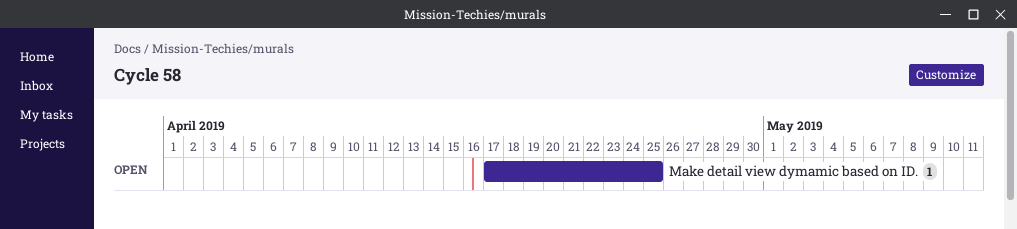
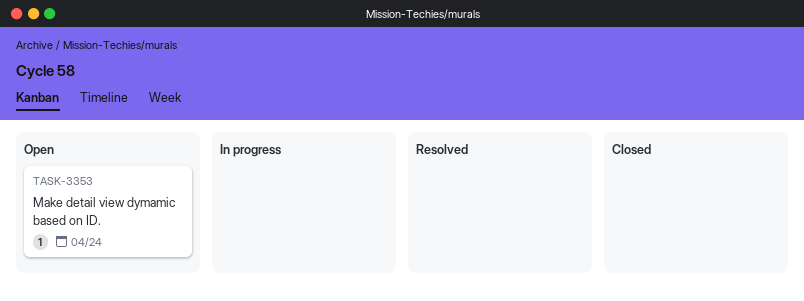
Make detail view dymamic based on ID., due: Apr 25 -> Apr 24

